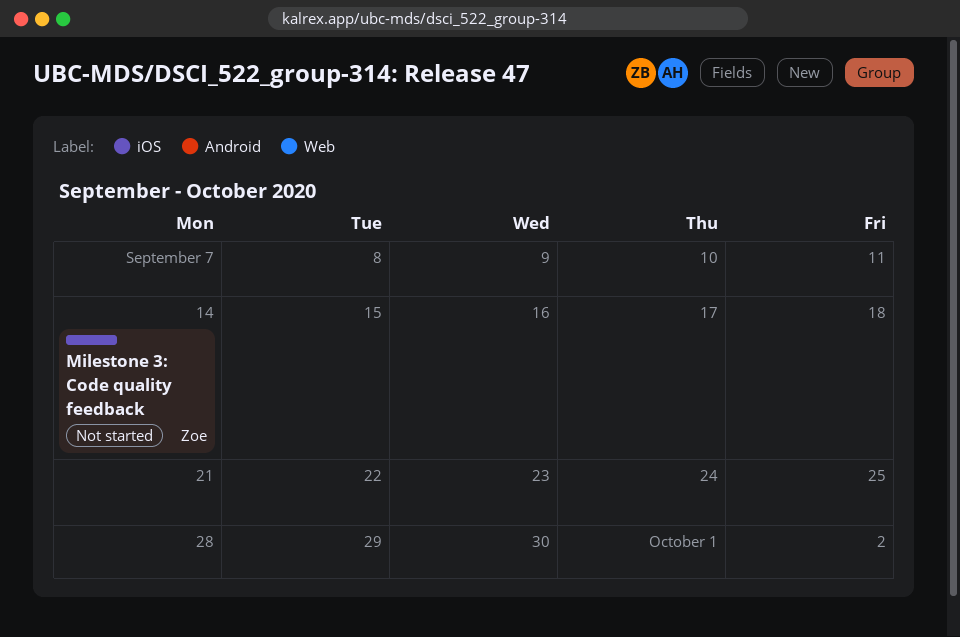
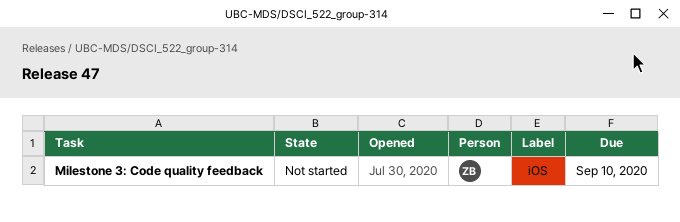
Milestone 3: Code quality feedback, due: Sep 14 -> Sep 10

